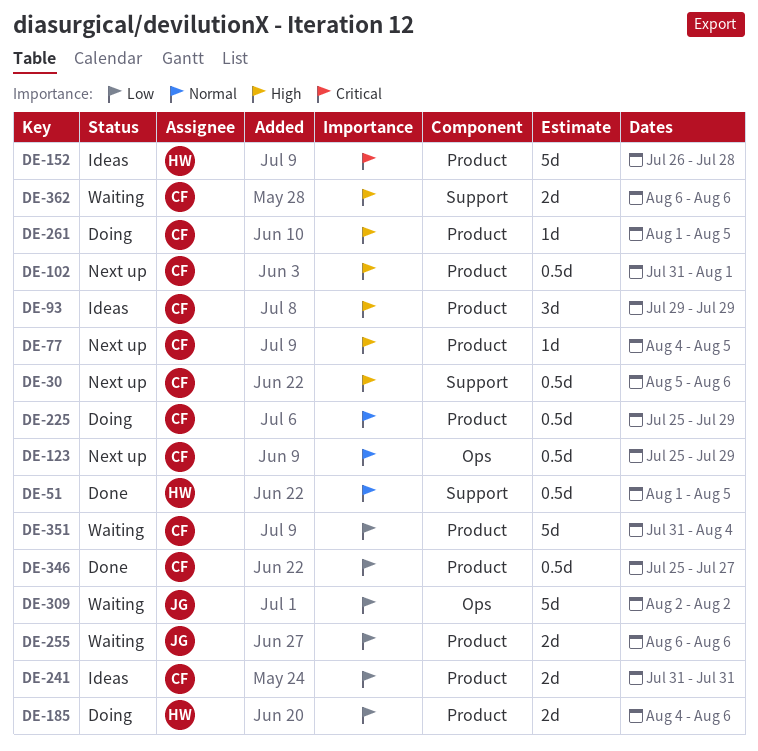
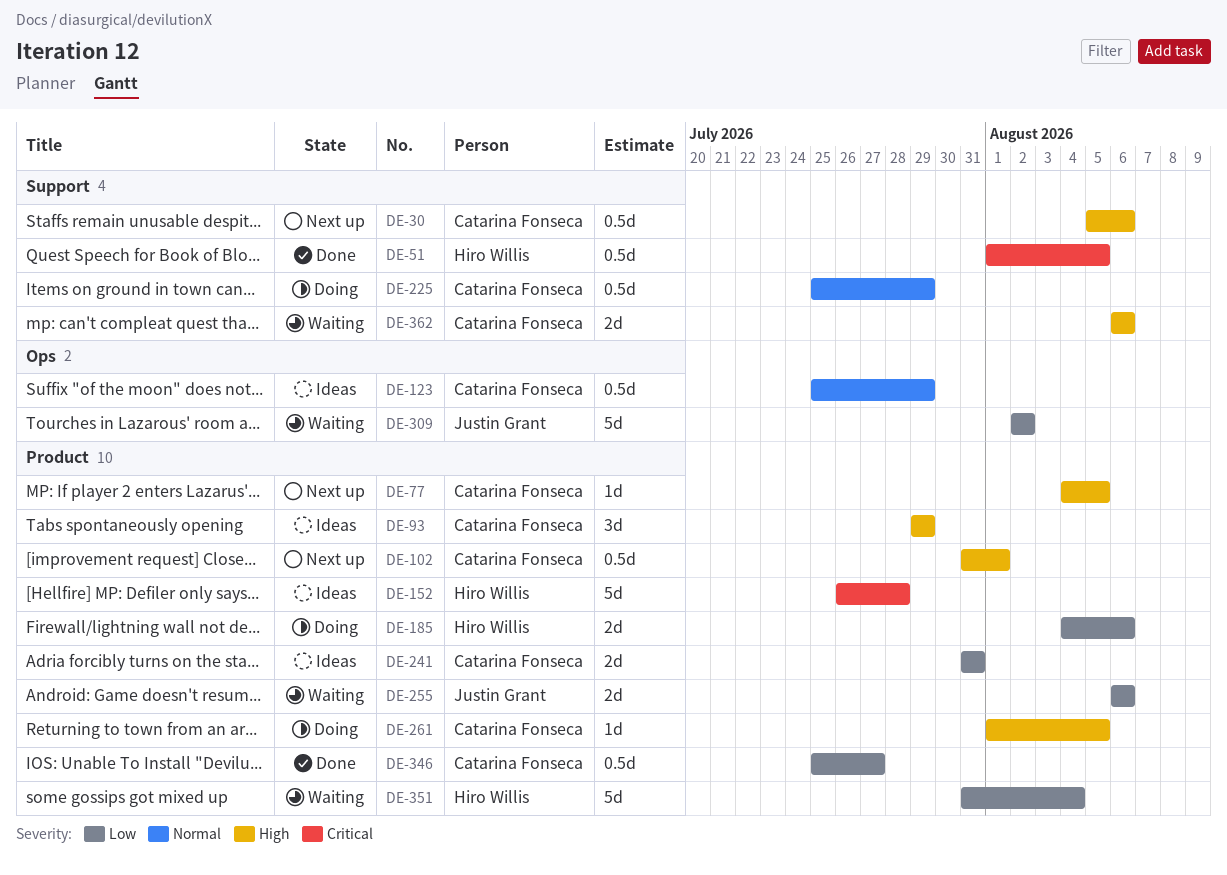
DE-51, priority: Normal -> Critical
DE-123, status: Next up -> Ideas
DE-225, label: Product -> Support
DE-351, owner: Catarina Fonseca -> Hiro Willis

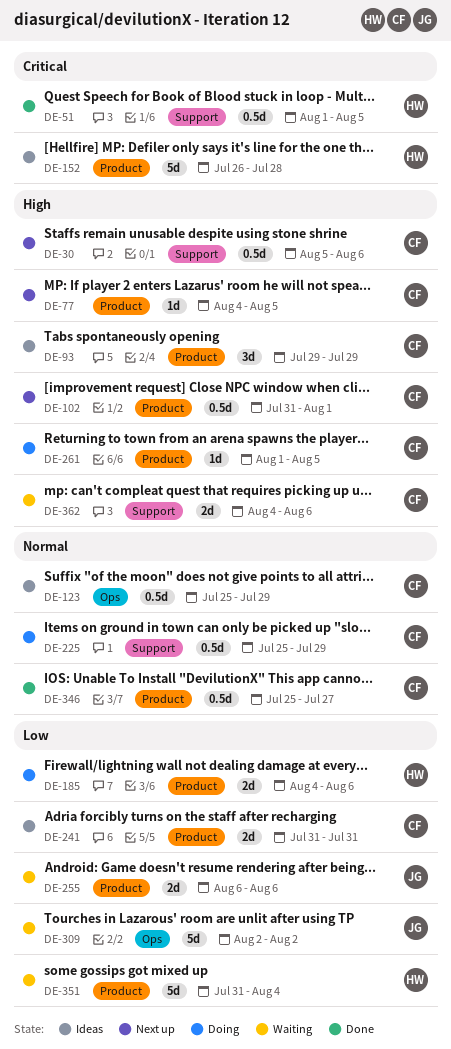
DE-346, priority: Low -> Normal
DE-362, start: Aug 6 -> Aug 4

